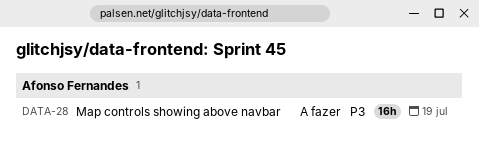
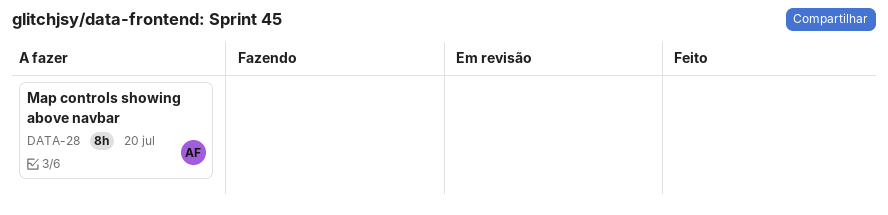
DATA-28, estimate: 16h -> 8h
DATA-28, due: Jul 19 -> Jul 20

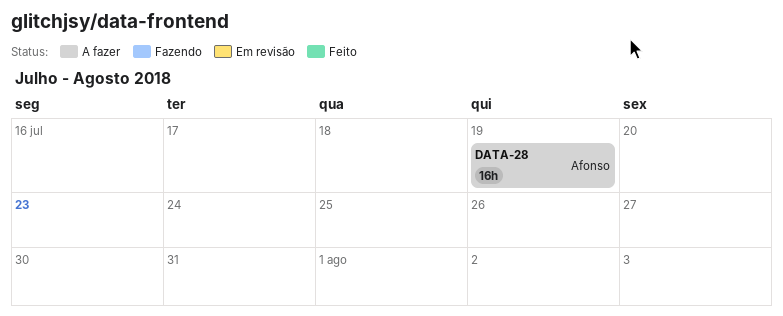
DATA-28, estimate: 8h -> 16h
DATA-28, due: Jul 20 -> Jul 19

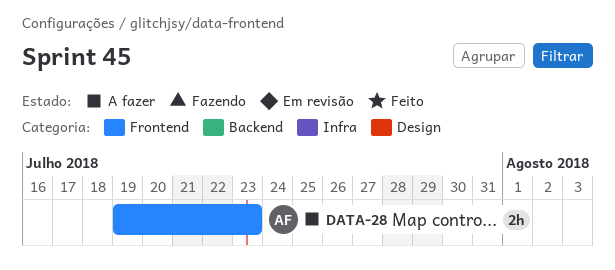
DATA-28, estimate: 16h -> 2h
DATA-28, due: Jul 19 -> Jul 23

